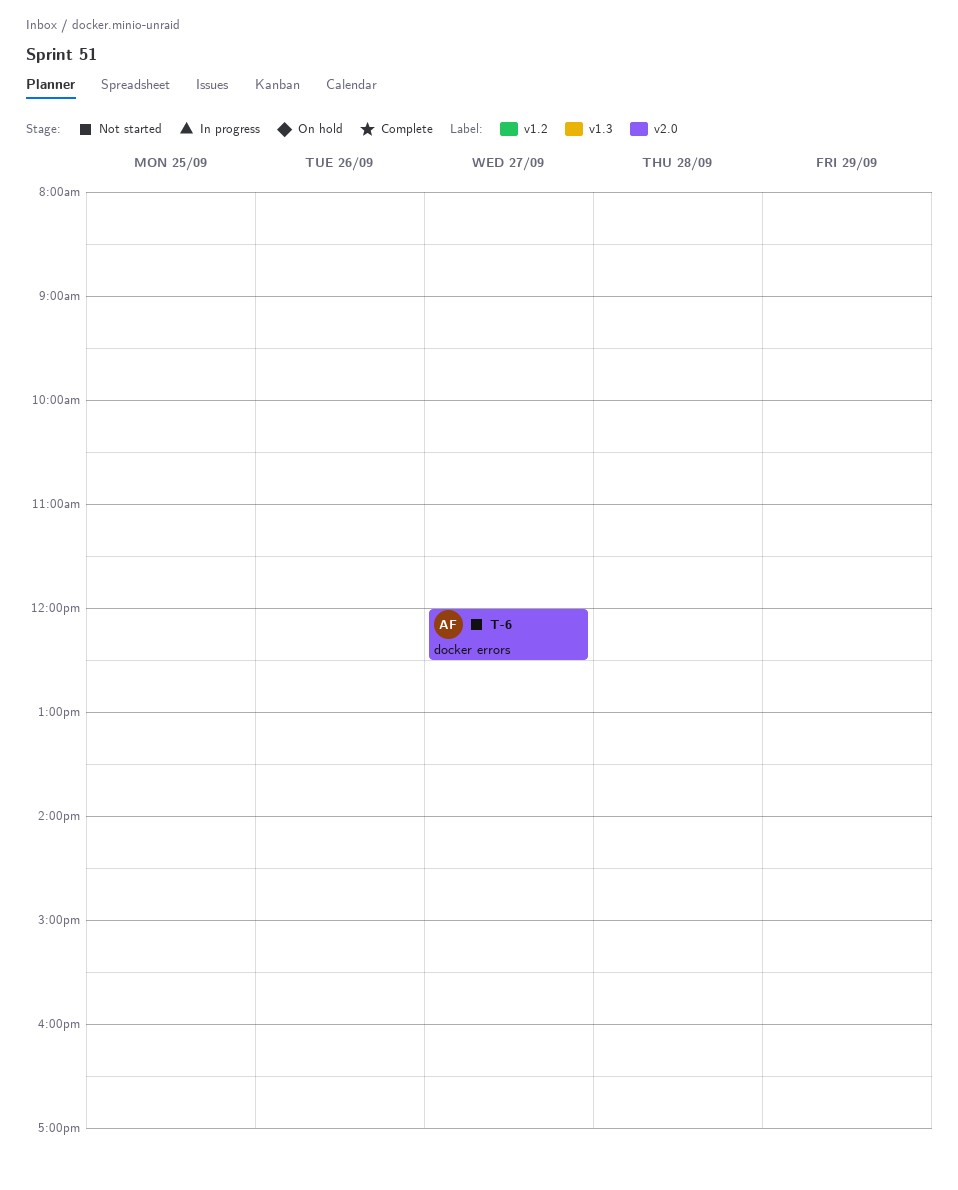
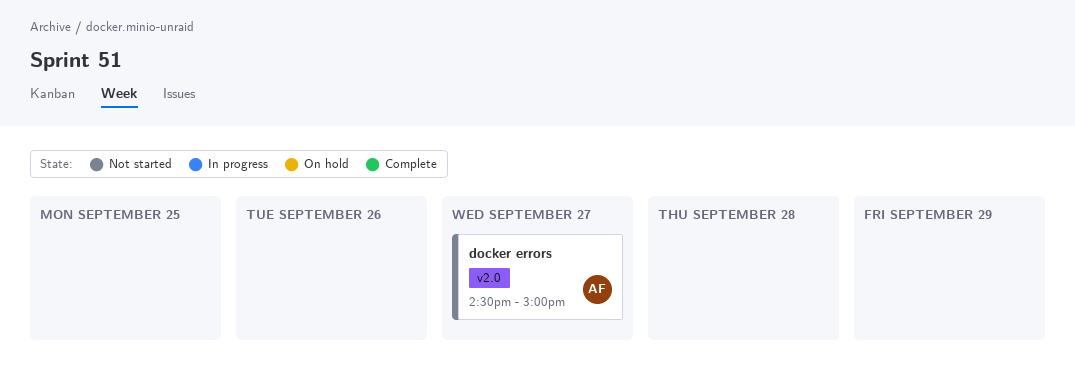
docker errors, begins: 12:00 -> 14:30
docker errors, ends: 12:30 -> 15:00

